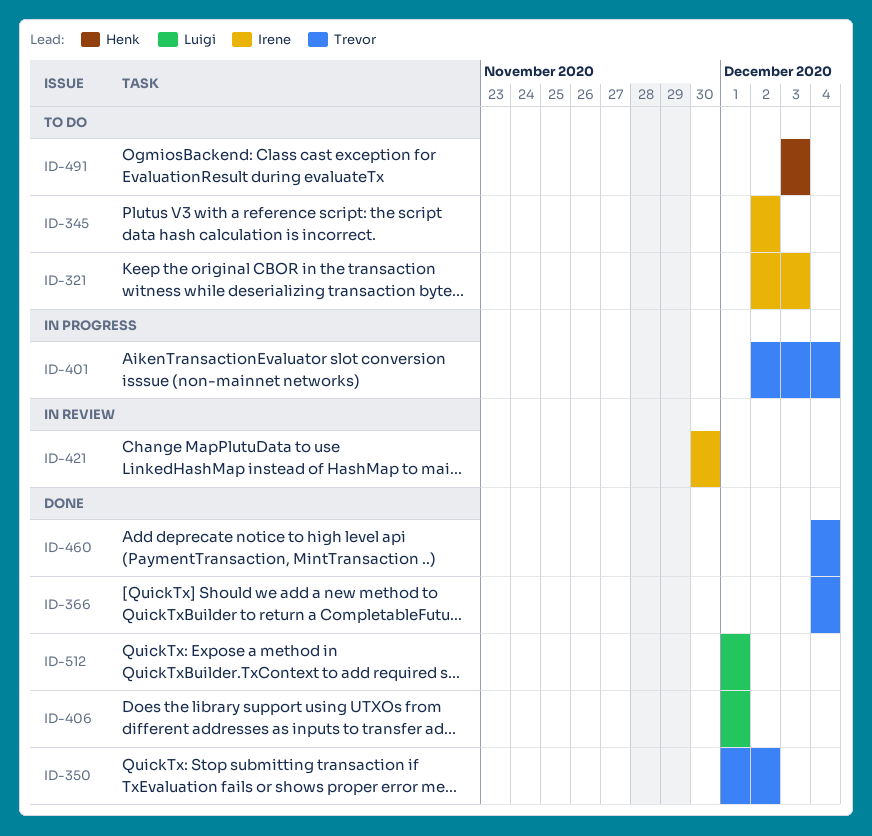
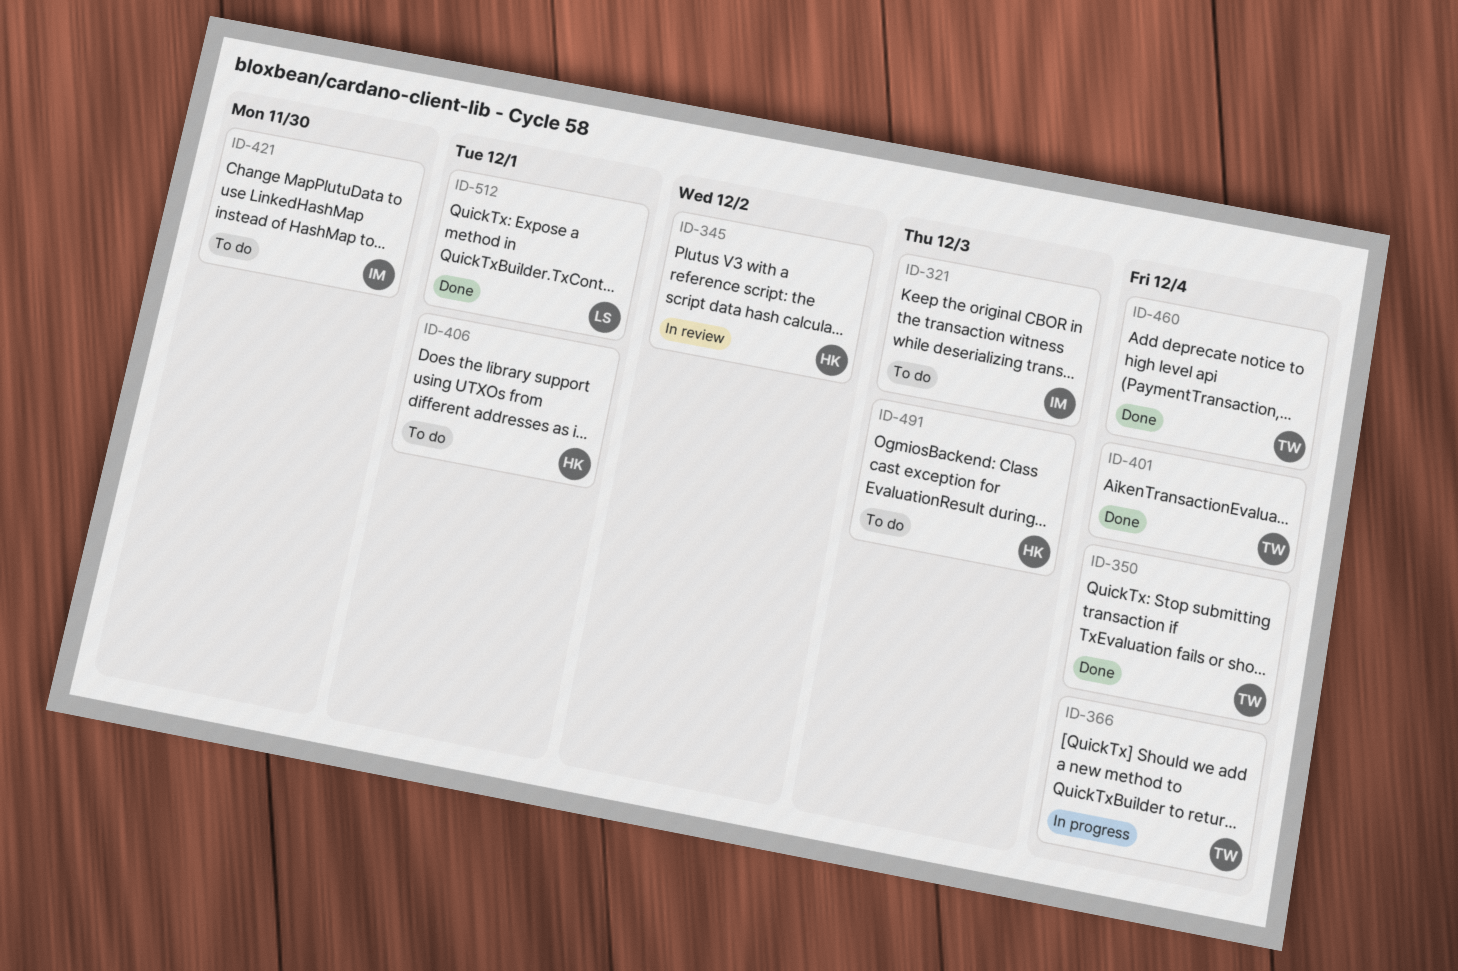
ID-345, status: To do -> In review
ID-345, owner: Irene -> Henk
ID-350, due: Dec 2 -> Dec 4
ID-366, status: Done -> In progress
ID-401, status: In progress -> Done
ID-406, status: Done -> To do
ID-406, owner: Luigi -> Henk
ID-421, status: In review -> To do

